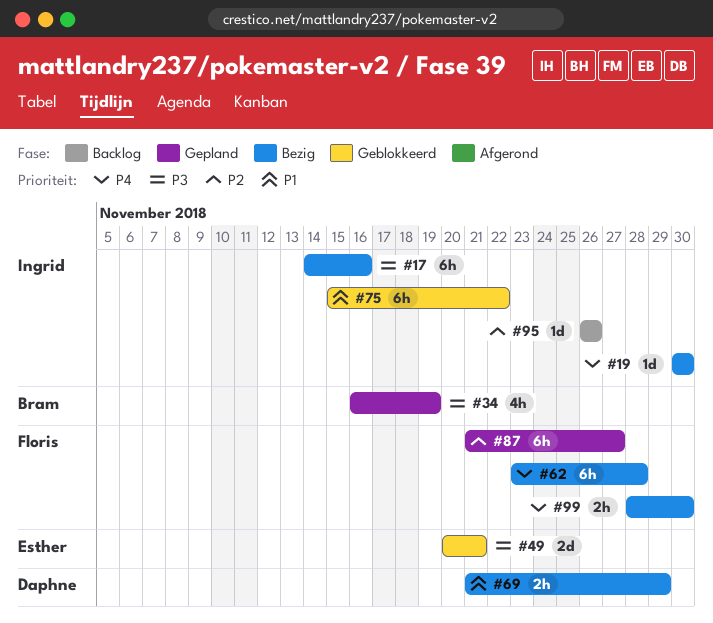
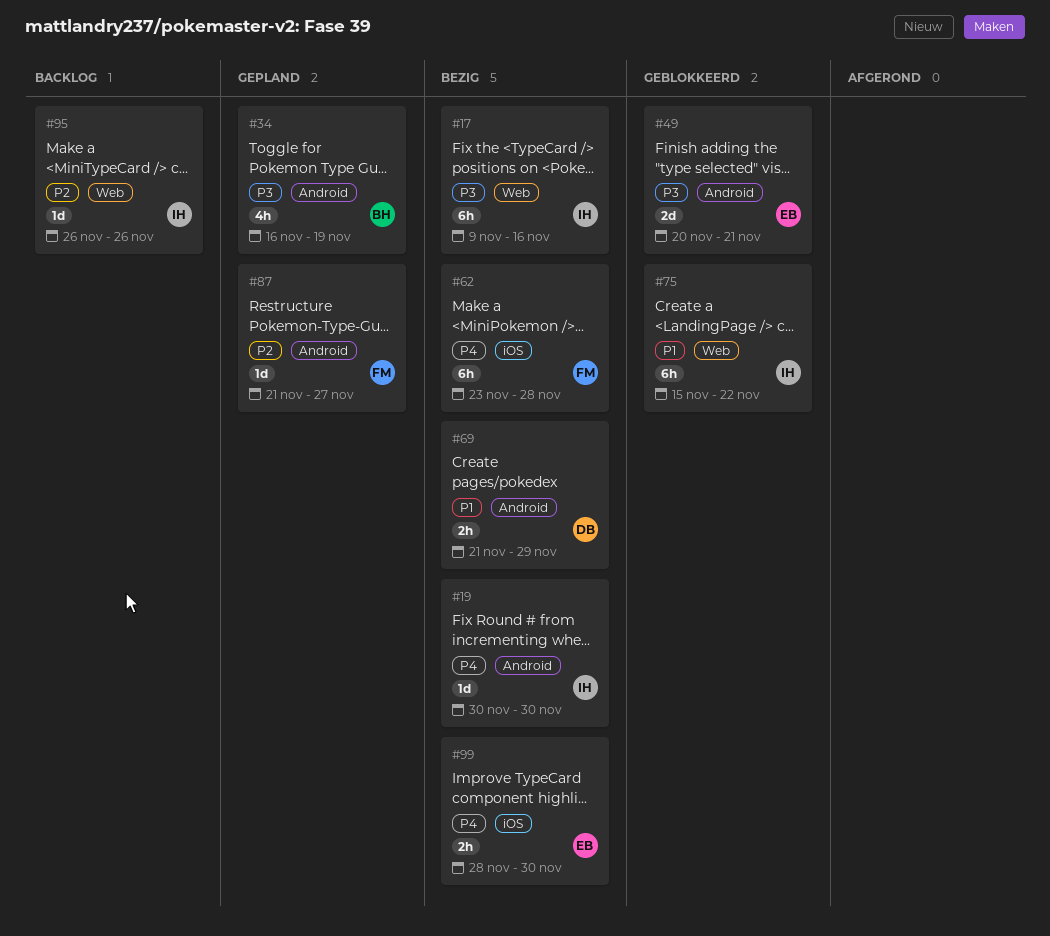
#17, start: Nov 14 -> Nov 9
#87, estimate: 6h -> 1d
#99, owner: Floris -> Esther

